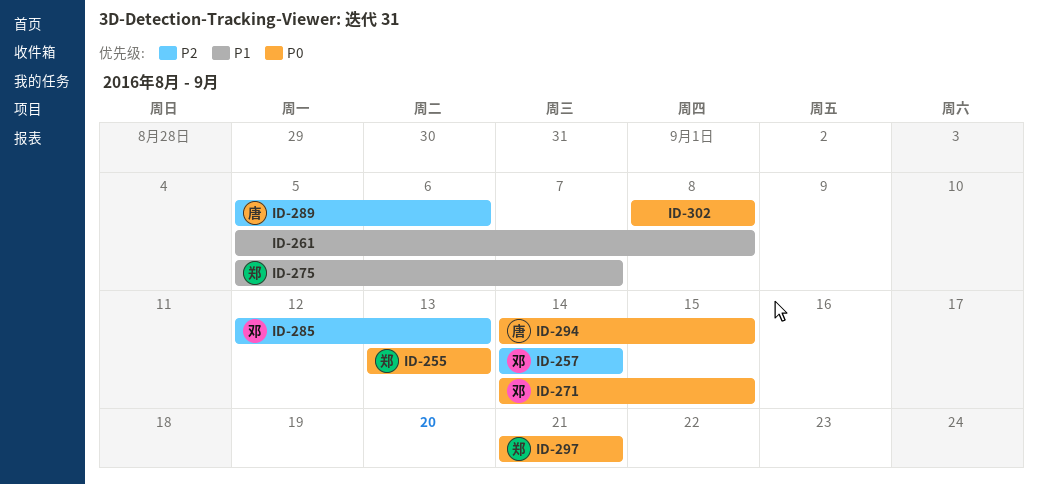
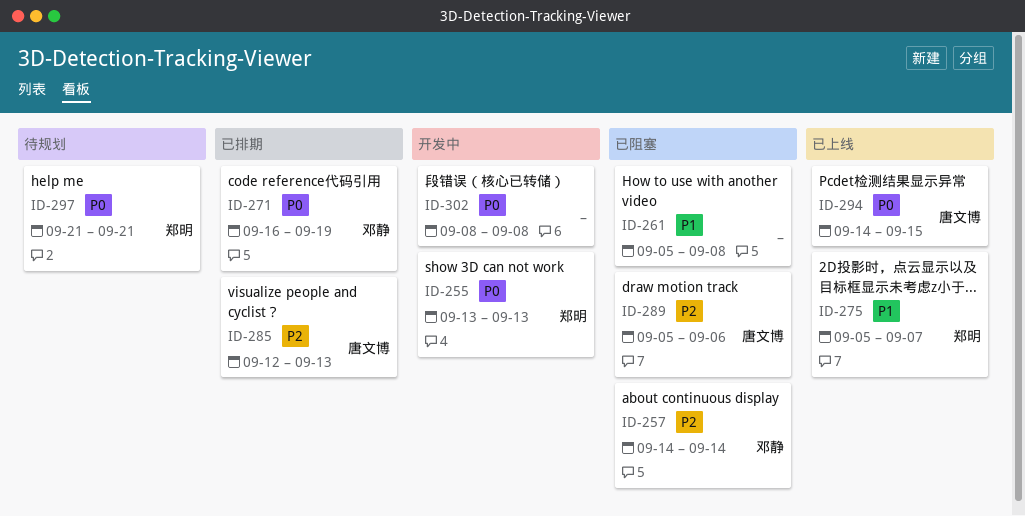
ID-271, start: Sep 14 -> Sep 16
ID-271, due: Sep 15 -> Sep 19
ID-285, owner: 邓静 -> 唐文博

